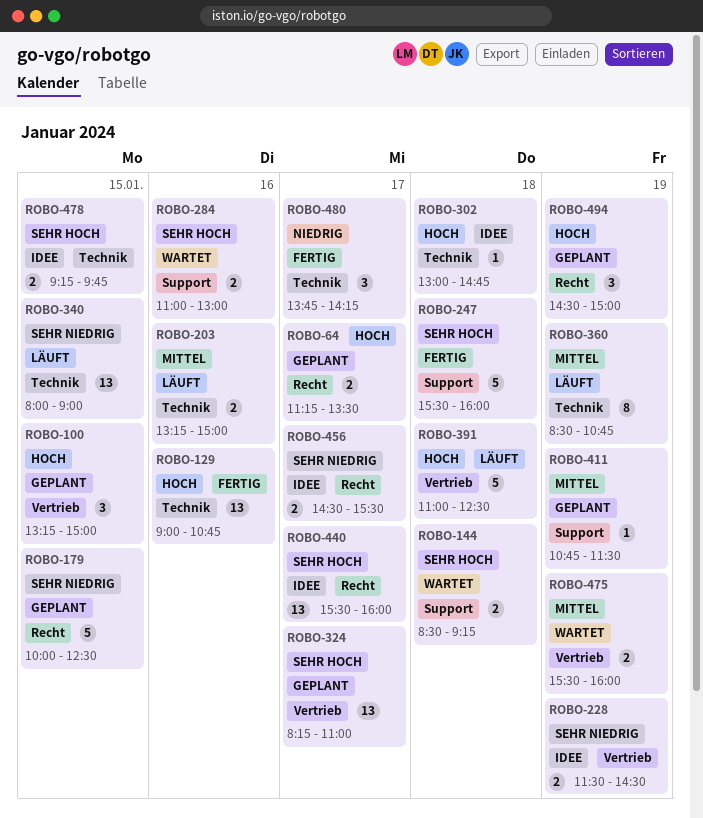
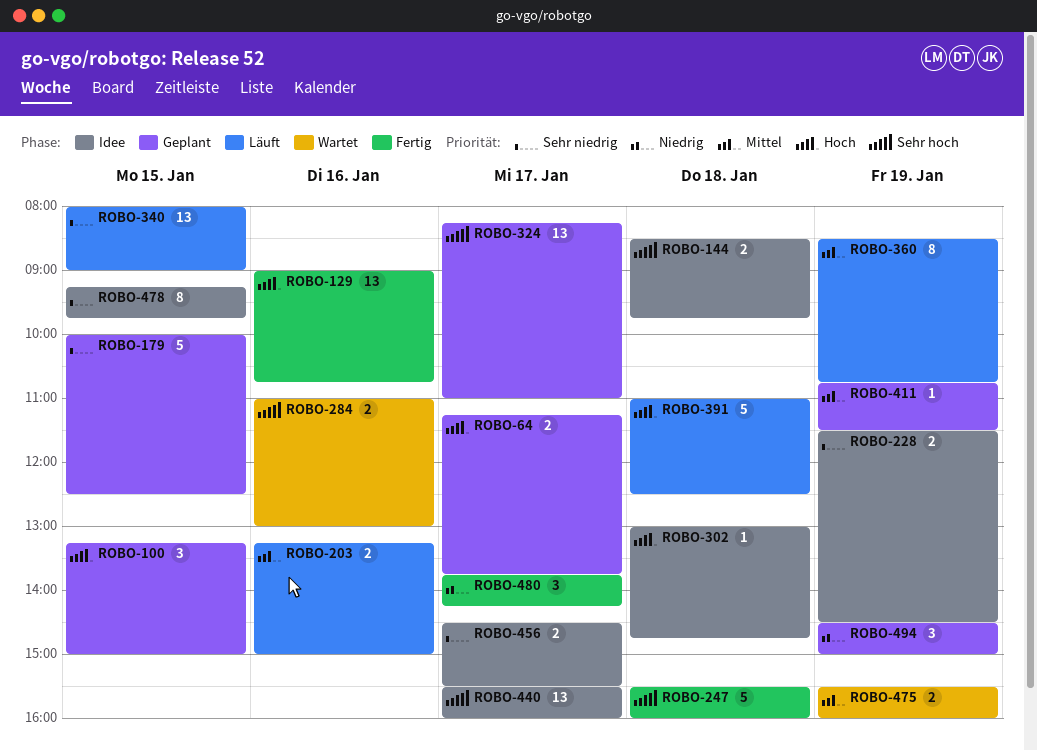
ROBO-64, ends: 13:30 -> 13:45
ROBO-144, status: Wartet -> Idee
ROBO-144, ends: 09:15 -> 09:45
ROBO-478, priority: Sehr hoch -> Sehr niedrig
ROBO-478, estimate: 2 -> 8
ROBO-494, priority: Hoch -> Niedrig

